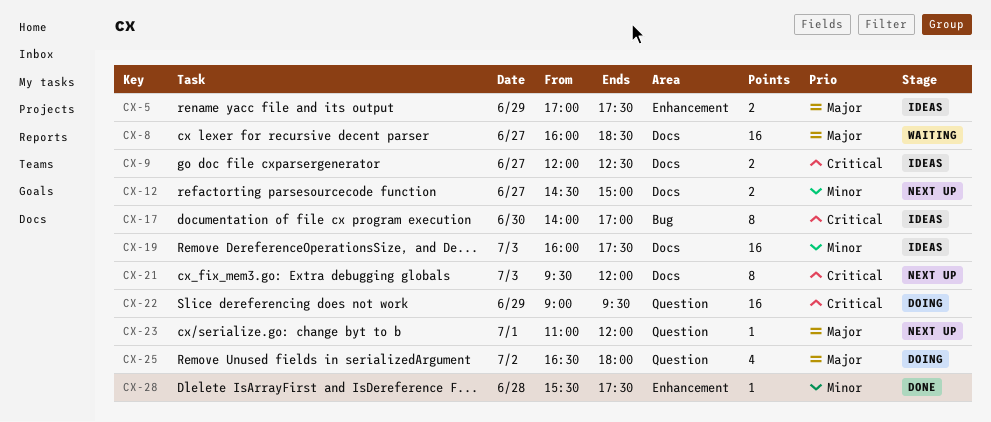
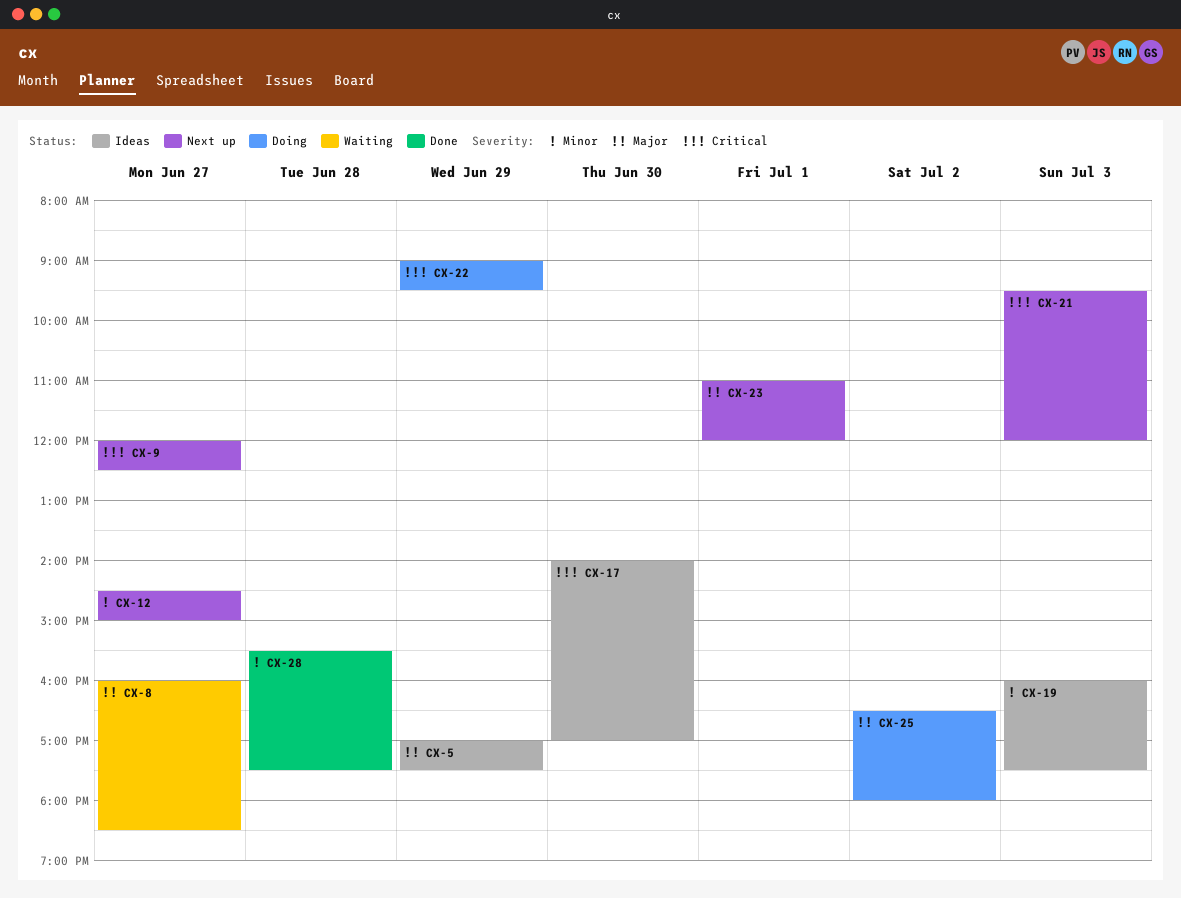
CX-9, status: Ideas -> Next up

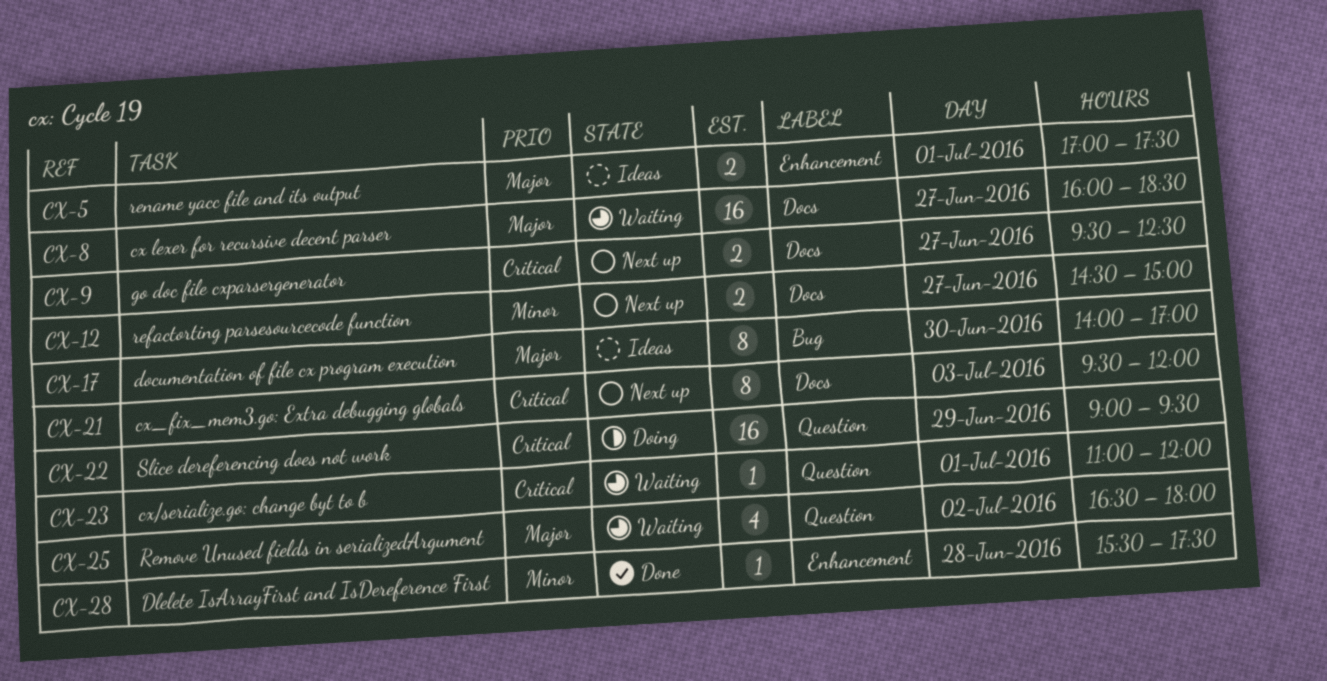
CX-5, day: Jun 29 -> Jul 1
CX-9, begins: 12:00 -> 09:30
CX-17, priority: Critical -> Major
CX-19: present -> none
CX-23, status: Next up -> Waiting
CX-23, priority: Major -> Critical
CX-25, status: Doing -> Waiting

